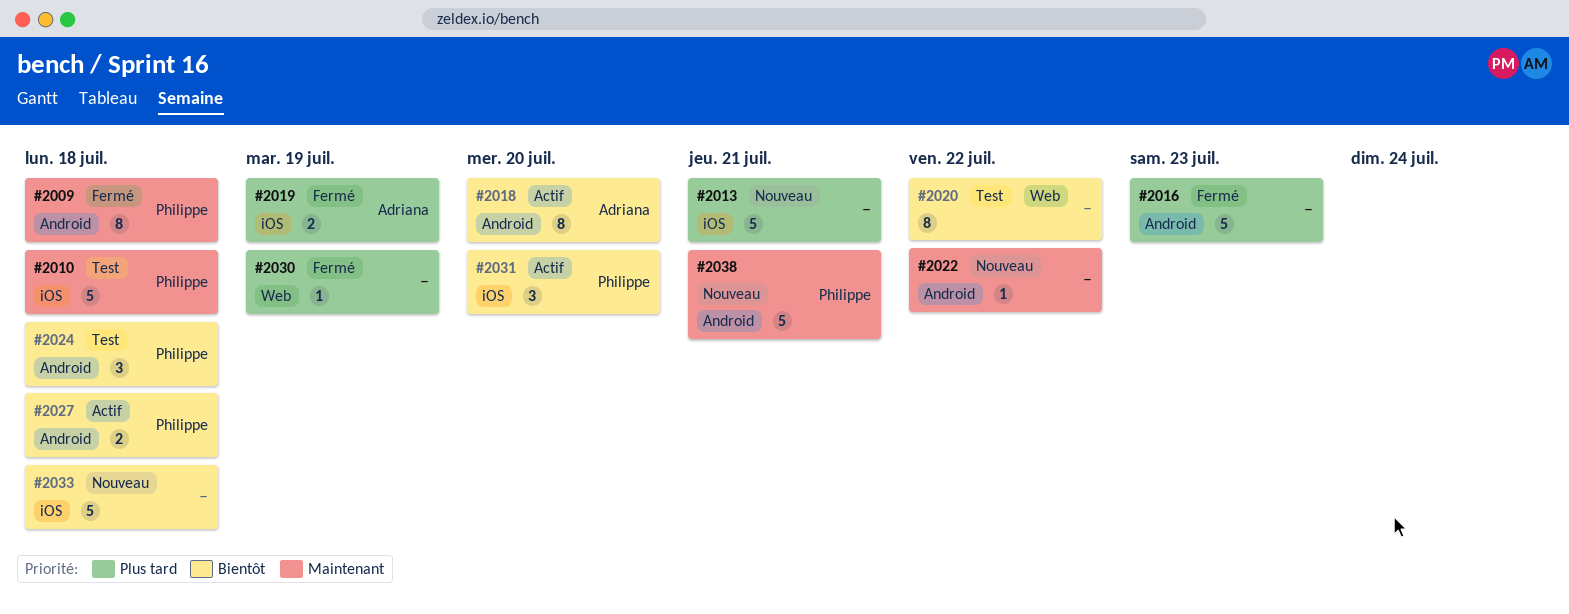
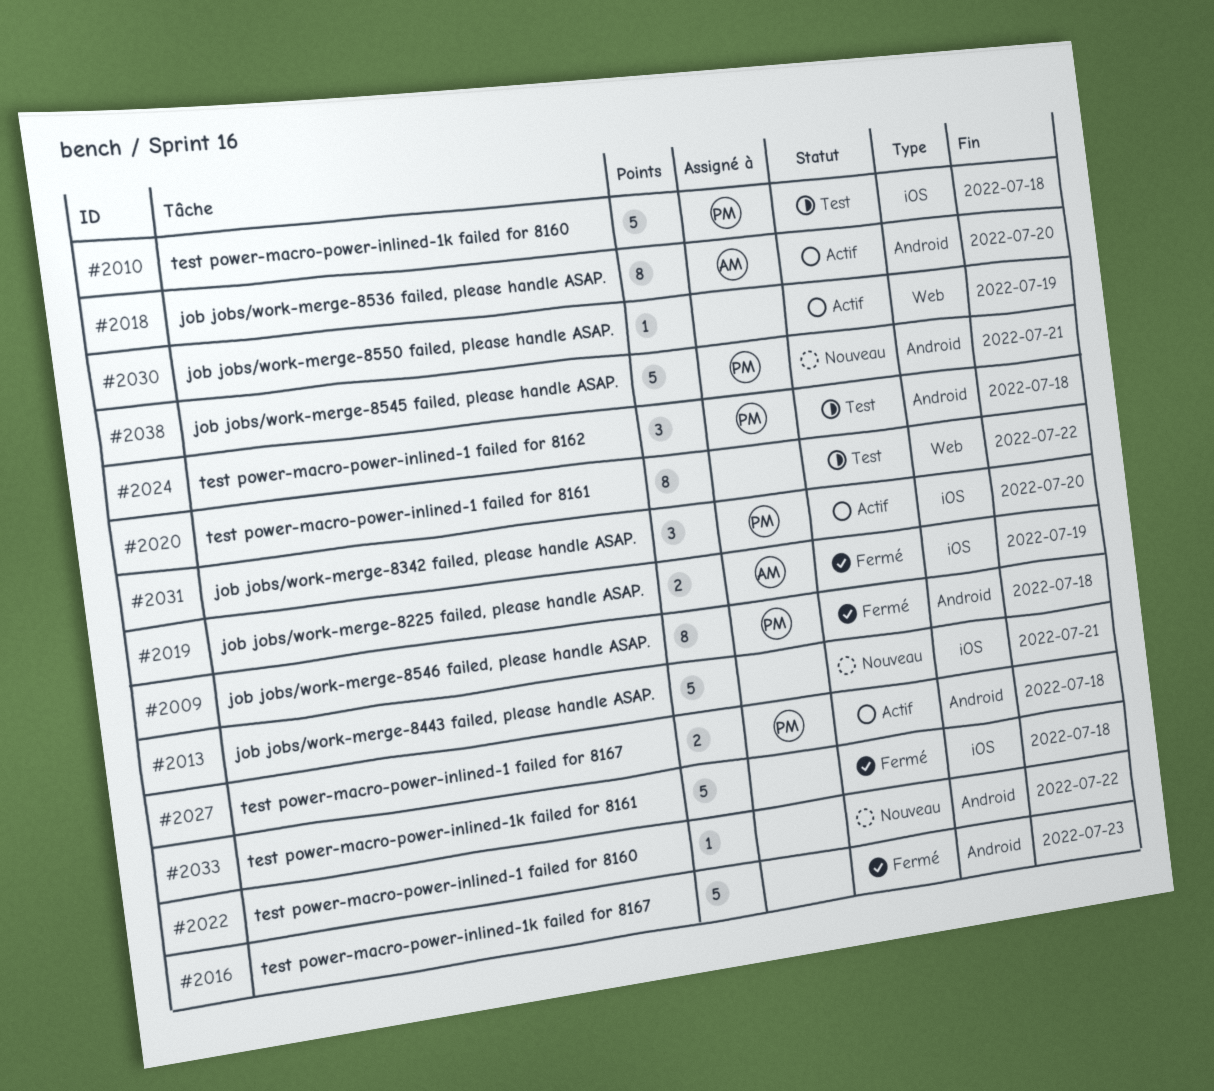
#2030, status: Fermé -> Actif
#2033, status: Nouveau -> Fermé

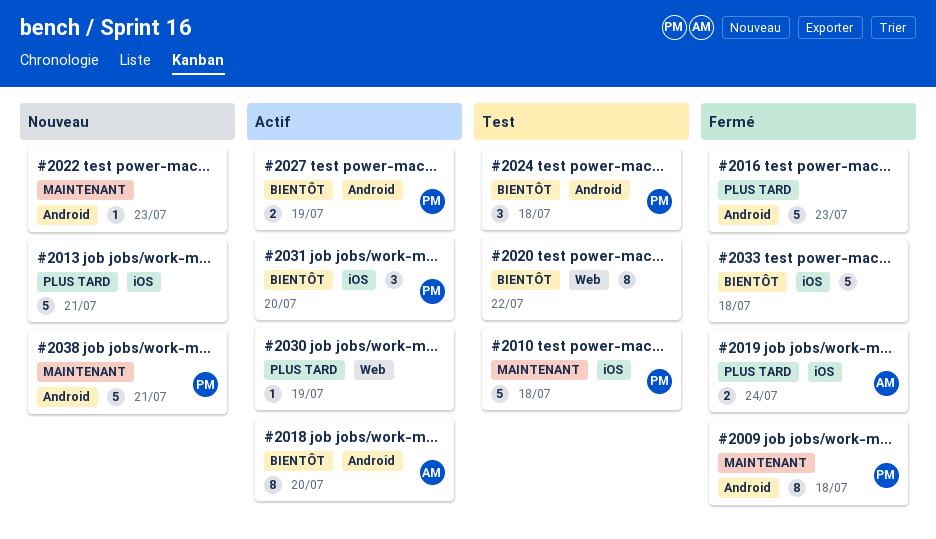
#2019, due: Jul 19 -> Jul 24
#2022, due: Jul 22 -> Jul 23
#2027, due: Jul 18 -> Jul 19

